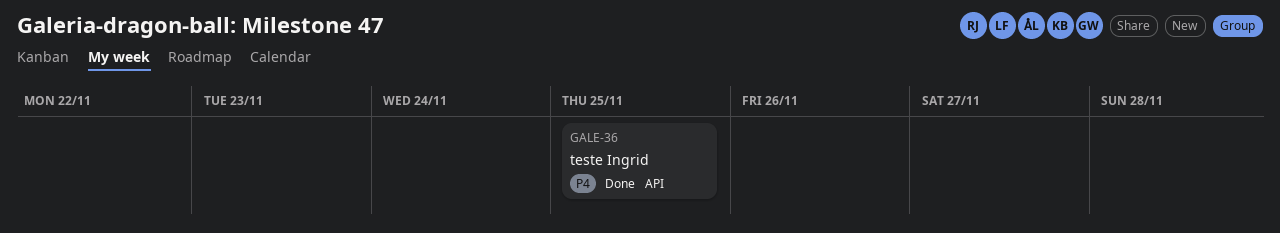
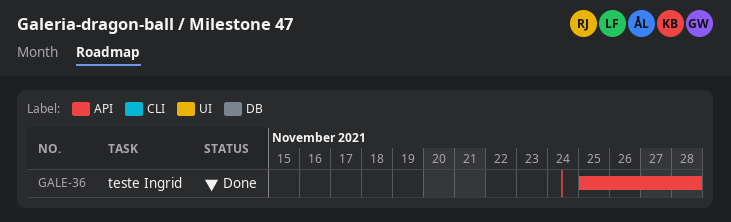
GALE-36, due: Nov 25 -> Nov 28

